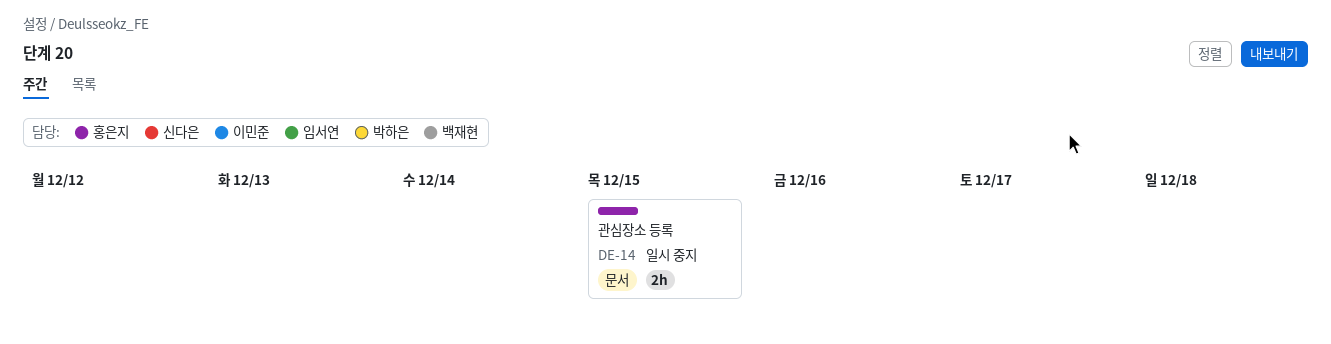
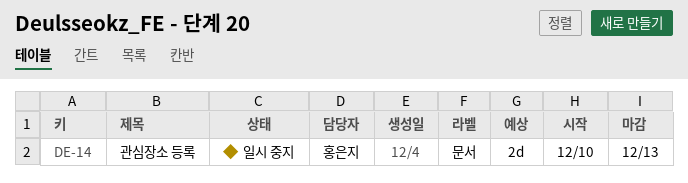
DE-14, estimate: 2h -> 2d
DE-14, due: Dec 15 -> Dec 13

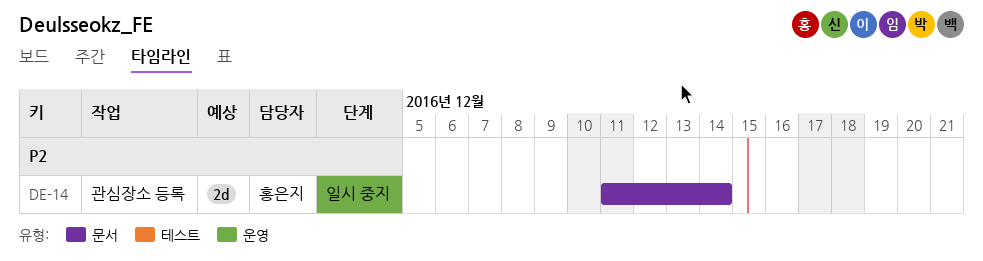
DE-14, start: Dec 10 -> Dec 11
DE-14, due: Dec 13 -> Dec 14

